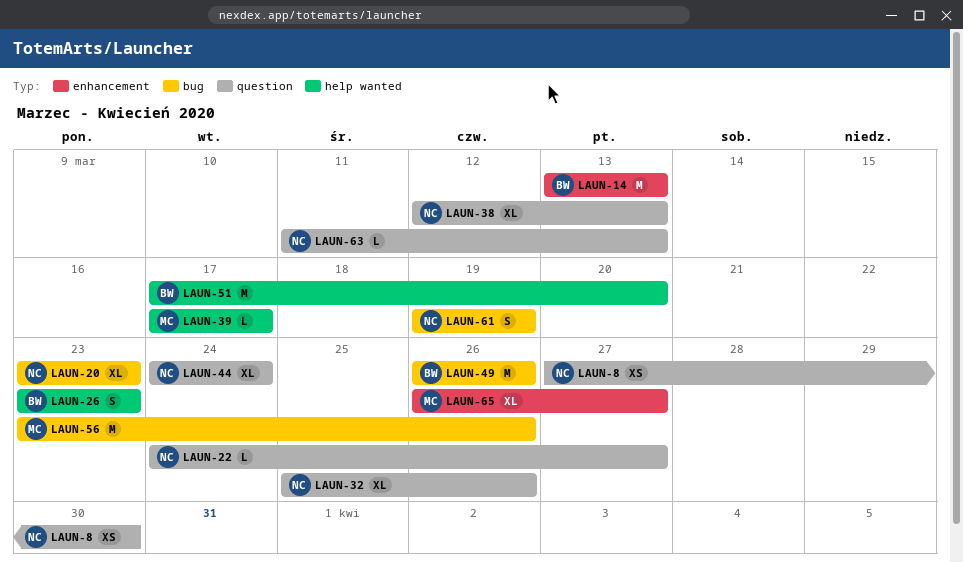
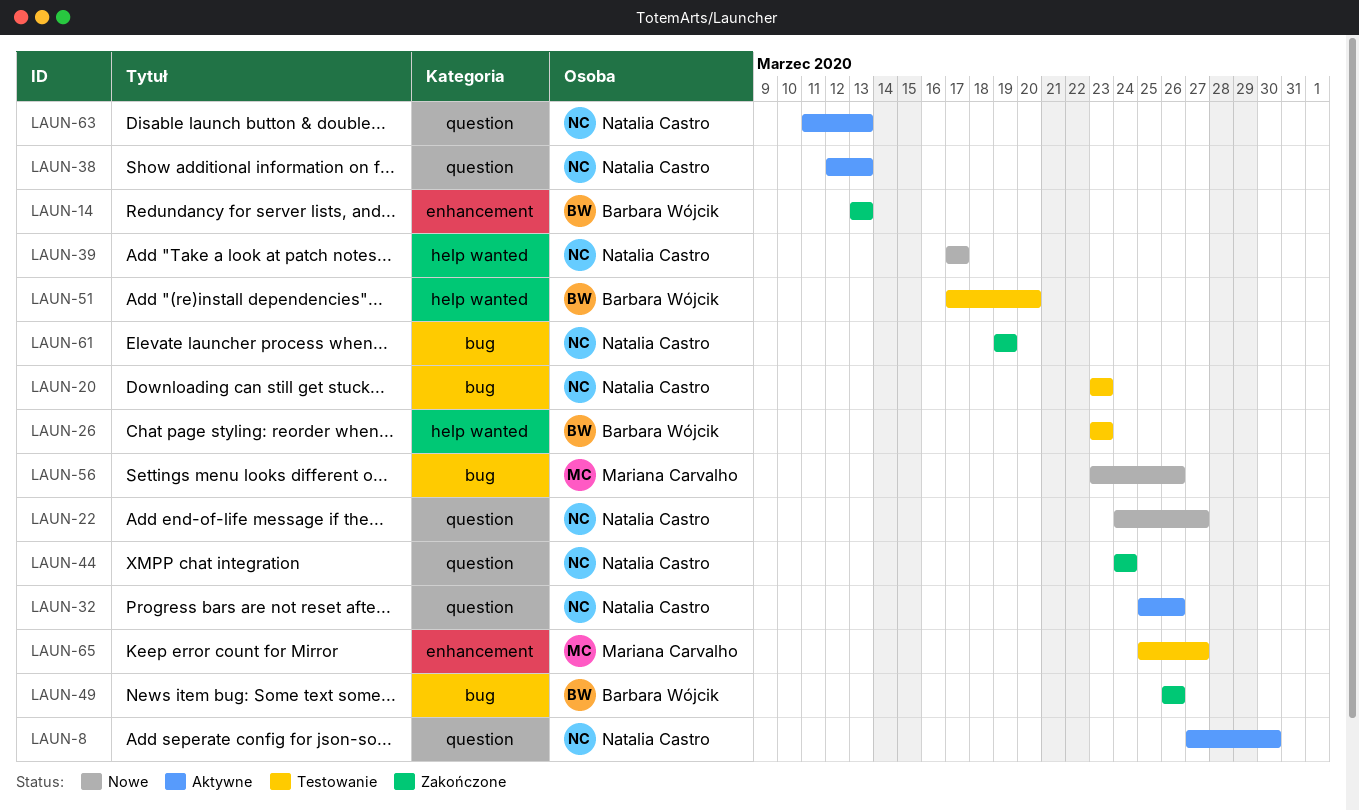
LAUN-39, owner: Mariana Carvalho -> Natalia Castro
LAUN-65, start: Mar 26 -> Mar 25

